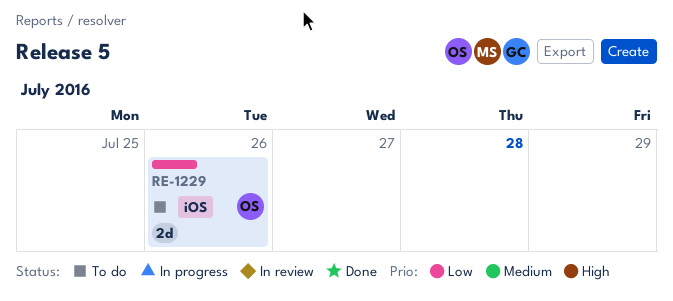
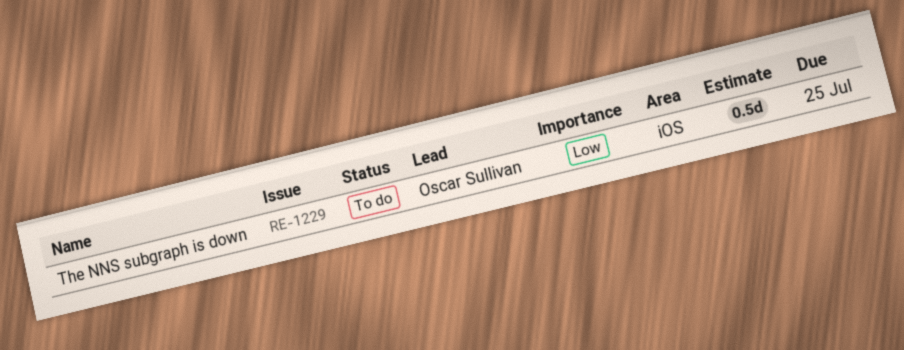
RE-1229, estimate: 2d -> 0.5d
RE-1229, due: Jul 26 -> Jul 25

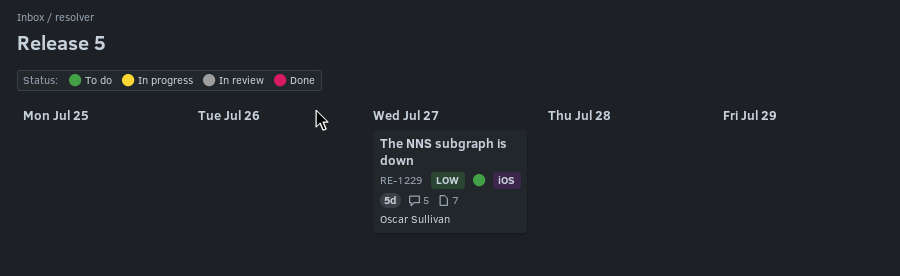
RE-1229, estimate: 0.5d -> 5d
RE-1229, due: Jul 25 -> Jul 27

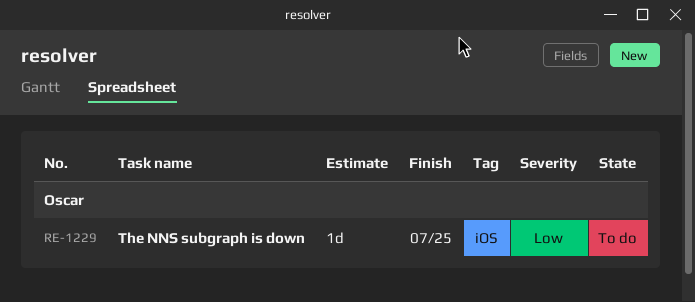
RE-1229, estimate: 5d -> 1d
RE-1229, due: Jul 27 -> Jul 25

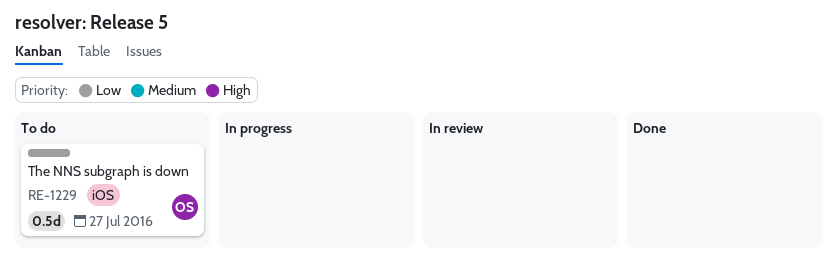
RE-1229, estimate: 1d -> 0.5d
RE-1229, due: Jul 25 -> Jul 27

